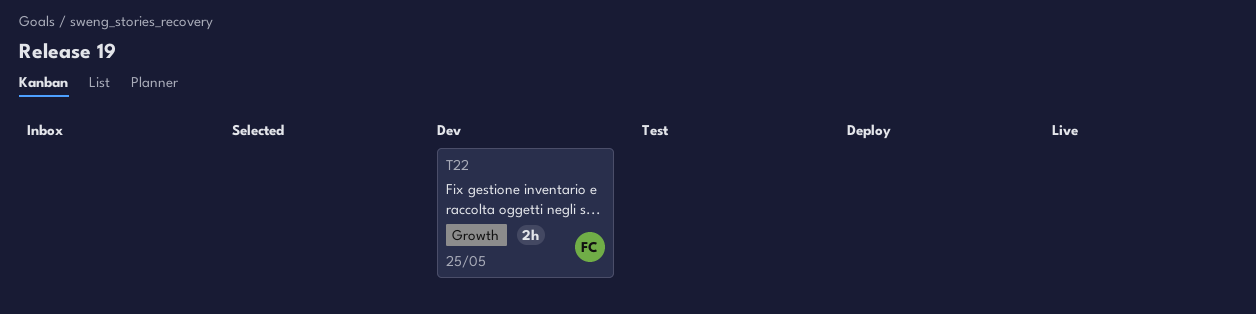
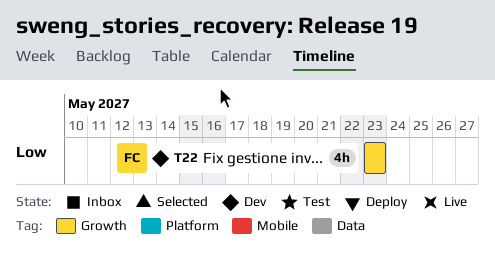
T22, estimate: 2h -> 4h
T22, due: May 25 -> May 23

